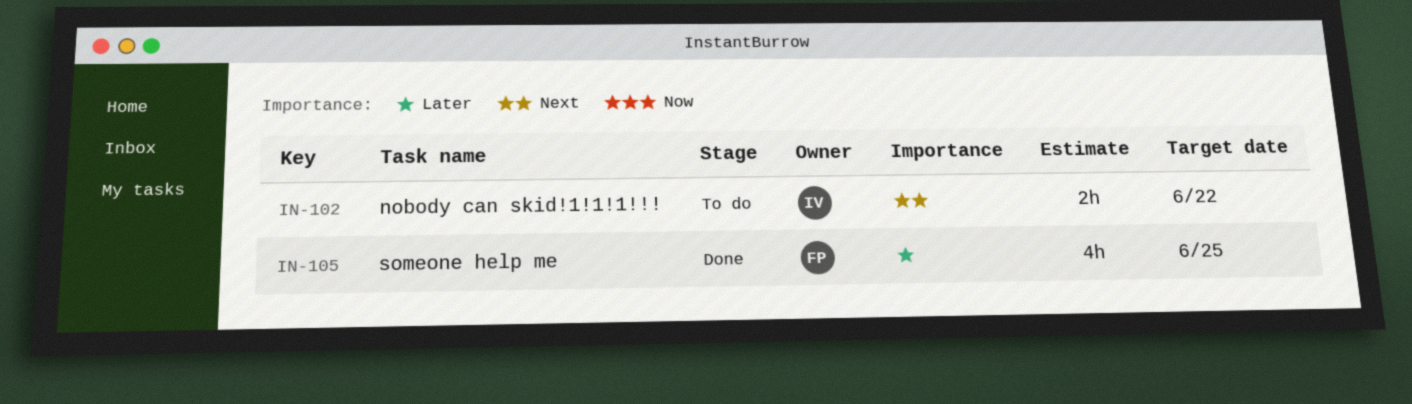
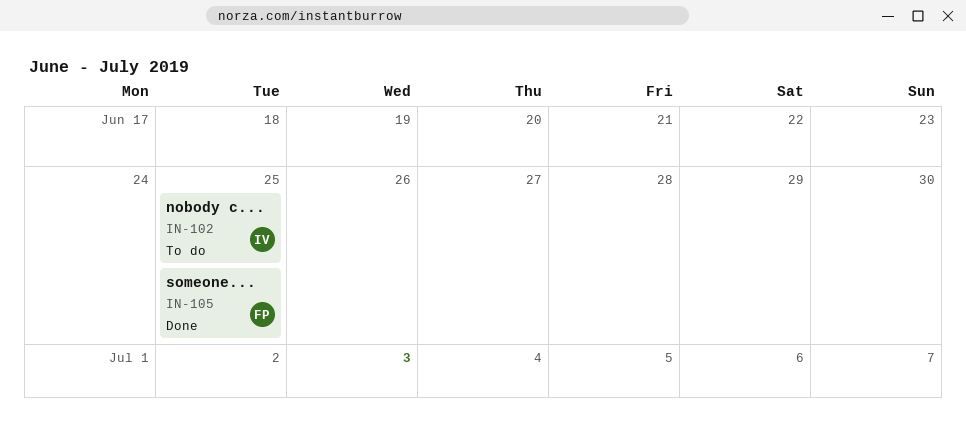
IN-102, due: Jun 22 -> Jun 25

